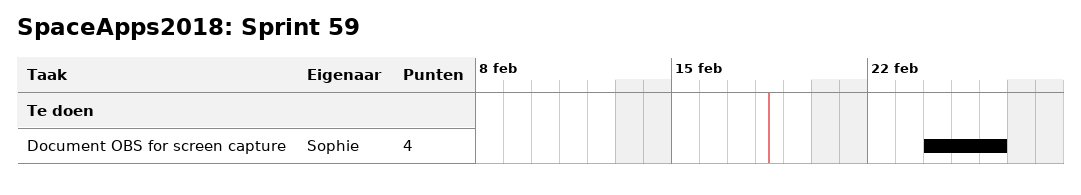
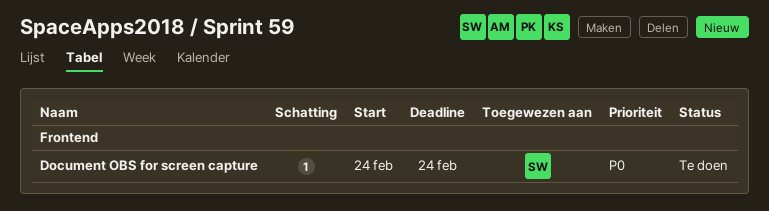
Document OBS for screen capture, estimate: 4 -> 1
Document OBS for screen capture, due: Feb 26 -> Feb 24

